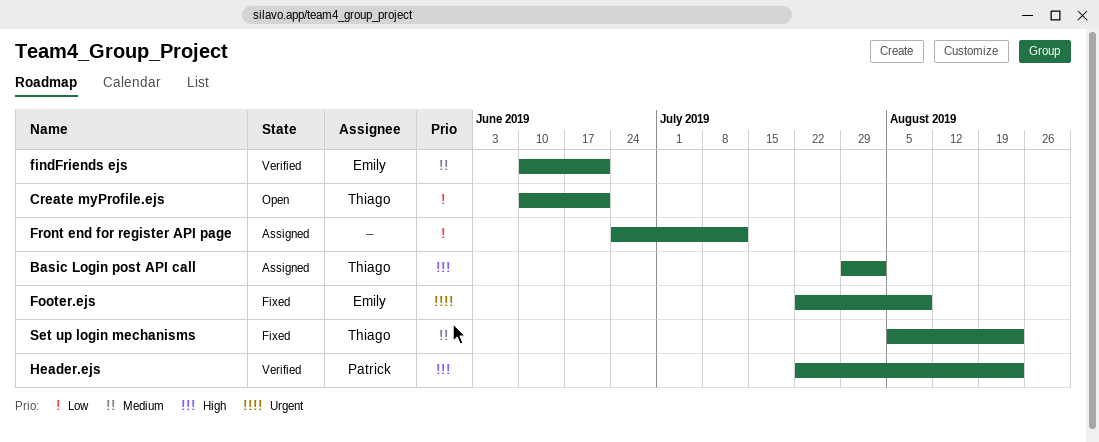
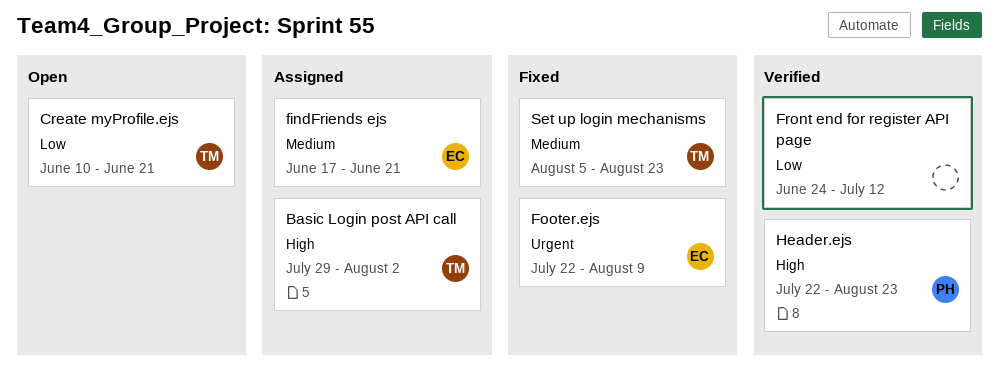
findFriends ejs, status: Verified -> Assigned
findFriends ejs, start: Jun 10 -> Jun 17
Front end for register API page, status: Assigned -> Verified

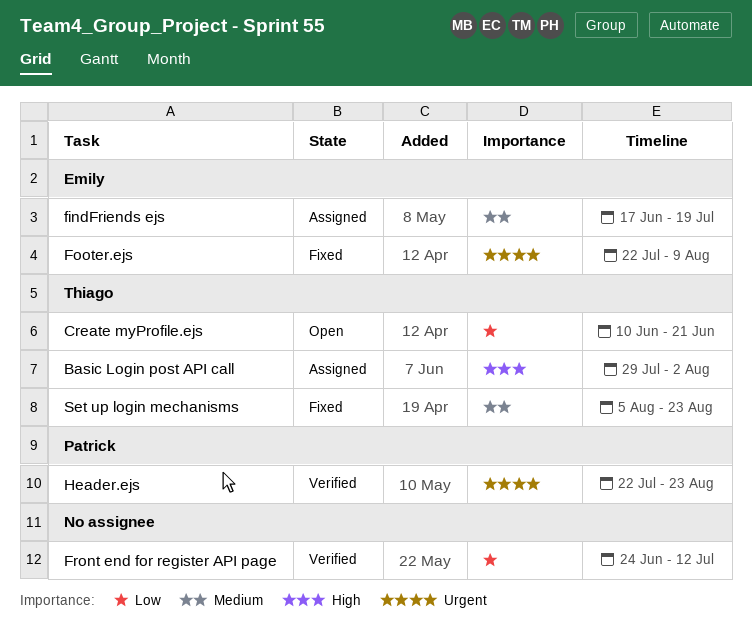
findFriends ejs, due: Jun 21 -> Jul 19
Header.ejs, priority: High -> Urgent

